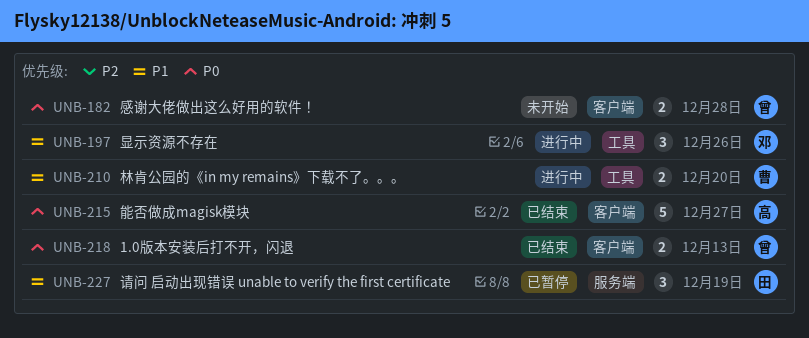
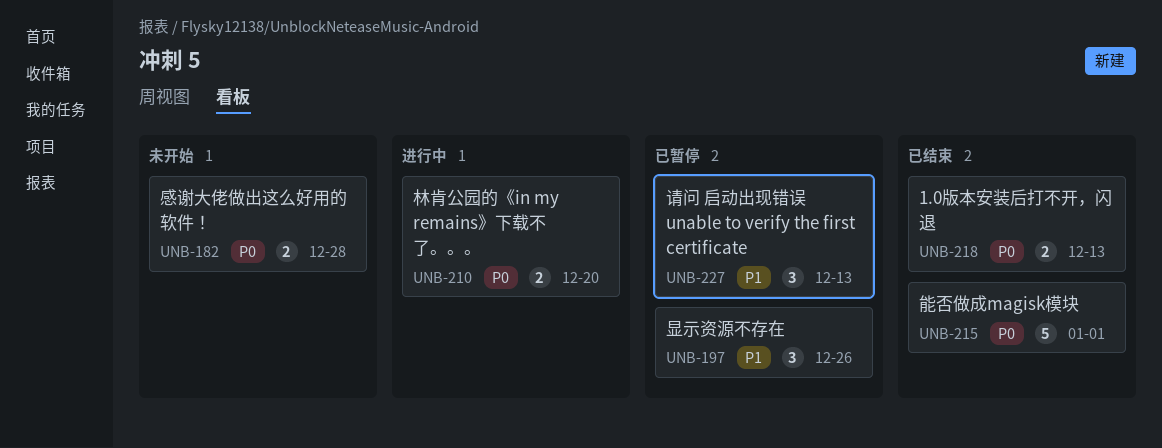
UNB-197, status: 进行中 -> 已暂停
UNB-210, priority: P1 -> P0
UNB-215, due: Dec 27 -> Jan 1
UNB-227, due: Dec 19 -> Dec 13

